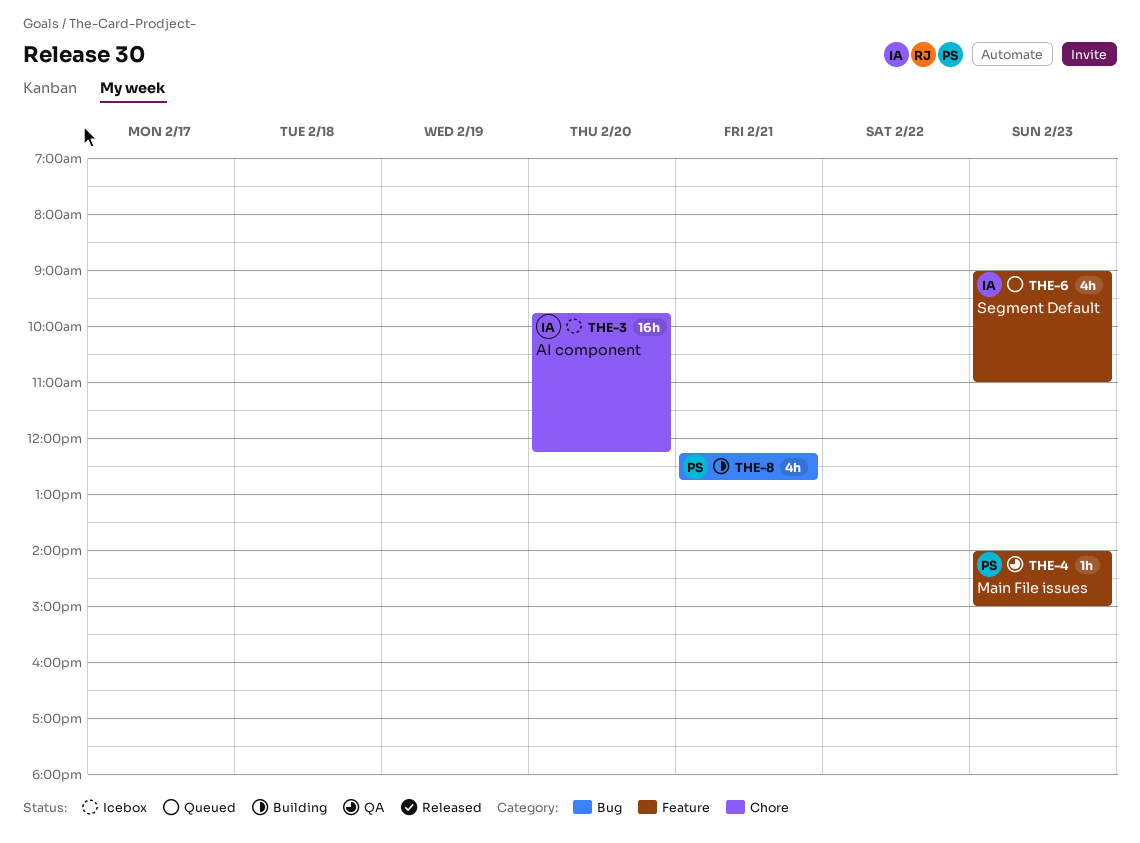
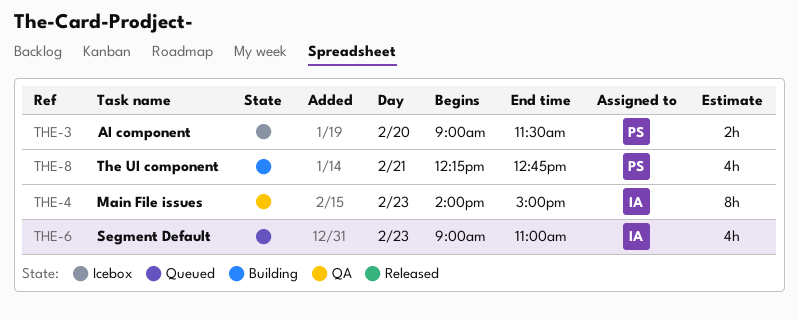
THE-3, owner: IA -> PS
THE-3, estimate: 16h -> 2h
THE-3, begins: 09:45 -> 09:00
THE-3, ends: 12:15 -> 11:30
THE-4, owner: PS -> IA
THE-4, estimate: 1h -> 8h

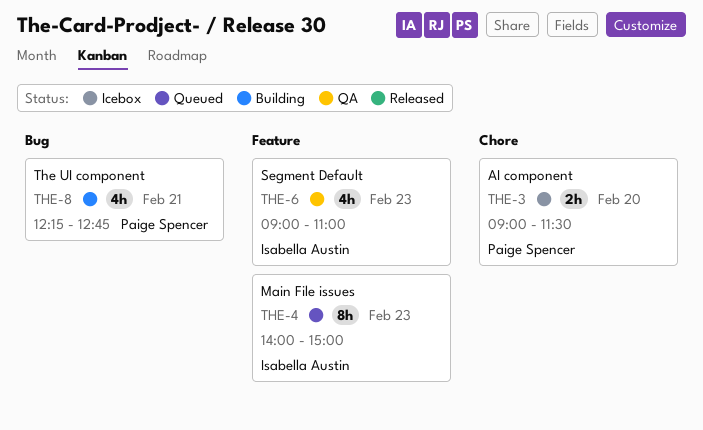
THE-4, status: QA -> Queued
THE-6, status: Queued -> QA

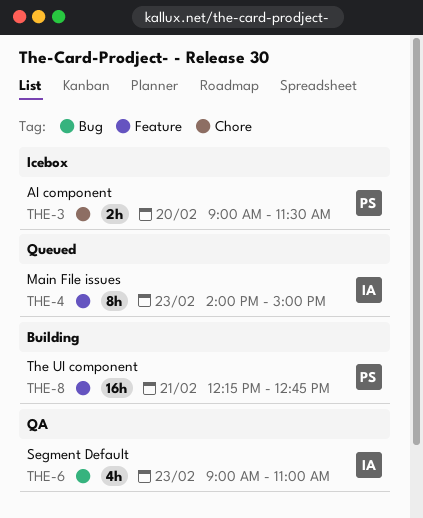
THE-6, label: Feature -> Bug
THE-8, label: Bug -> Feature
THE-8, estimate: 4h -> 16h

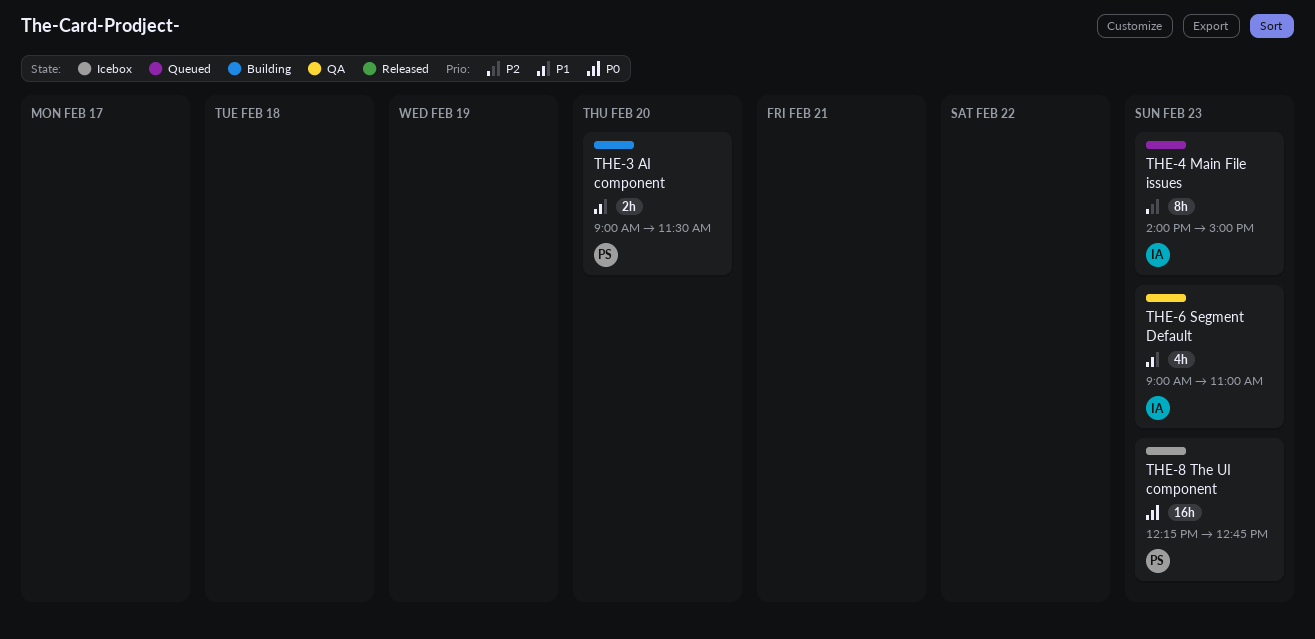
THE-3, status: Icebox -> Building
THE-8, status: Building -> Icebox
THE-8, day: Feb 21 -> Feb 23

